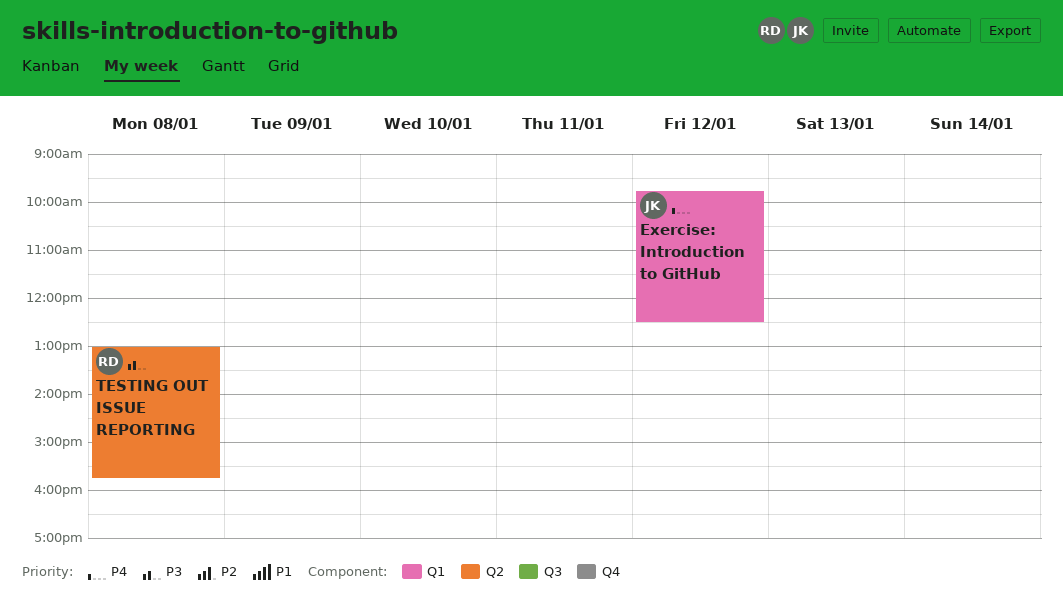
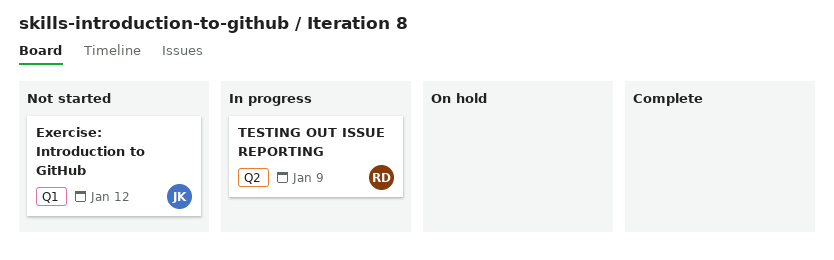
TESTING OUT ISSUE REPORTING, day: Jan 8 -> Jan 9

